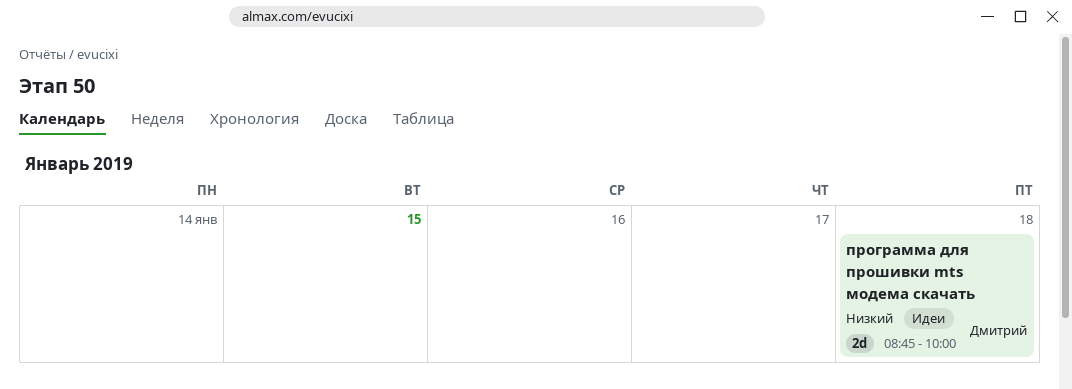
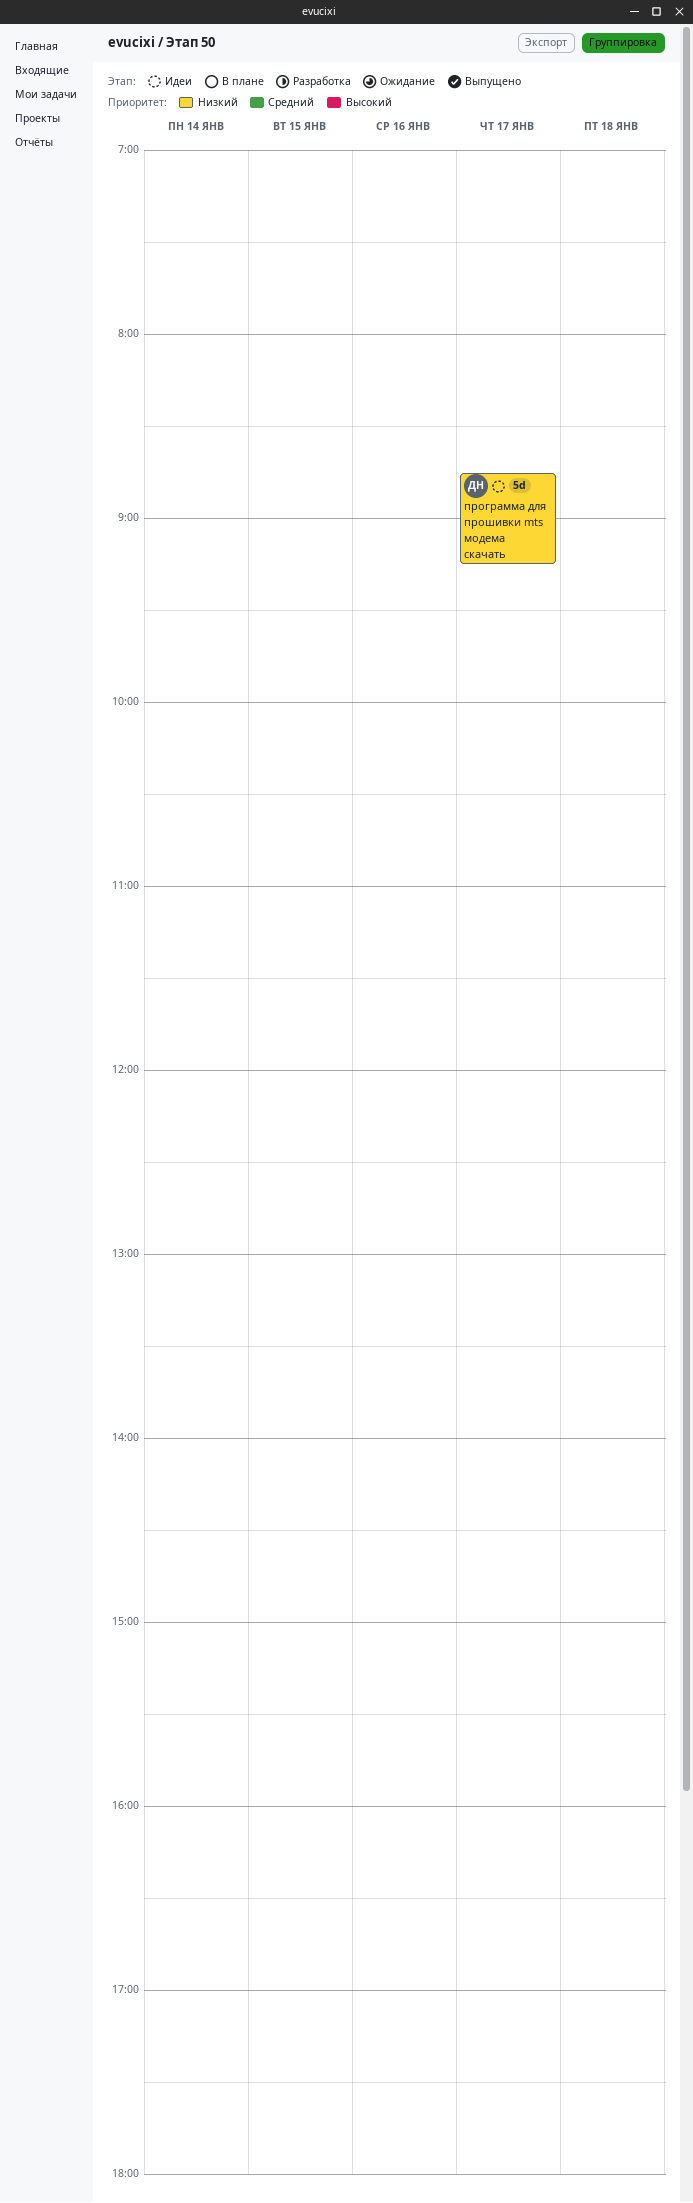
программа для прошивки mts модема скачать, estimate: 2d -> 5d
программа для прошивки mts модема скачать, day: Jan 18 -> Jan 17
программа для прошивки mts модема скачать, ends: 10:00 -> 09:15

